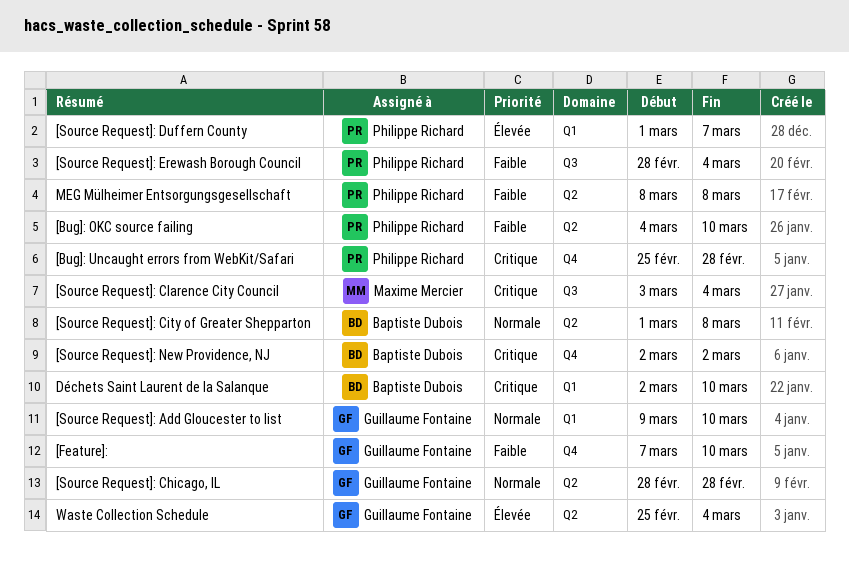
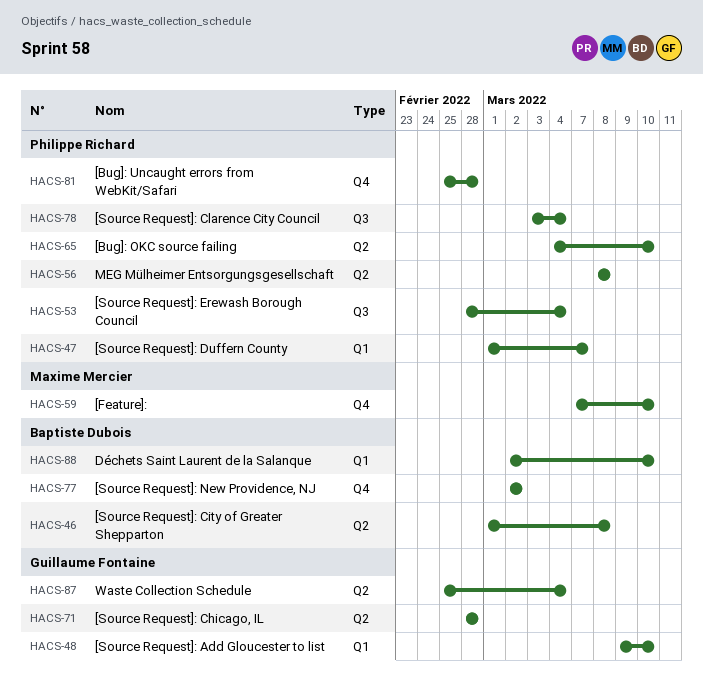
[Feature]:, owner: Guillaume Fontaine -> Maxime Mercier
[Source Request]: Clarence City Council, owner: Maxime Mercier -> Philippe Richard

